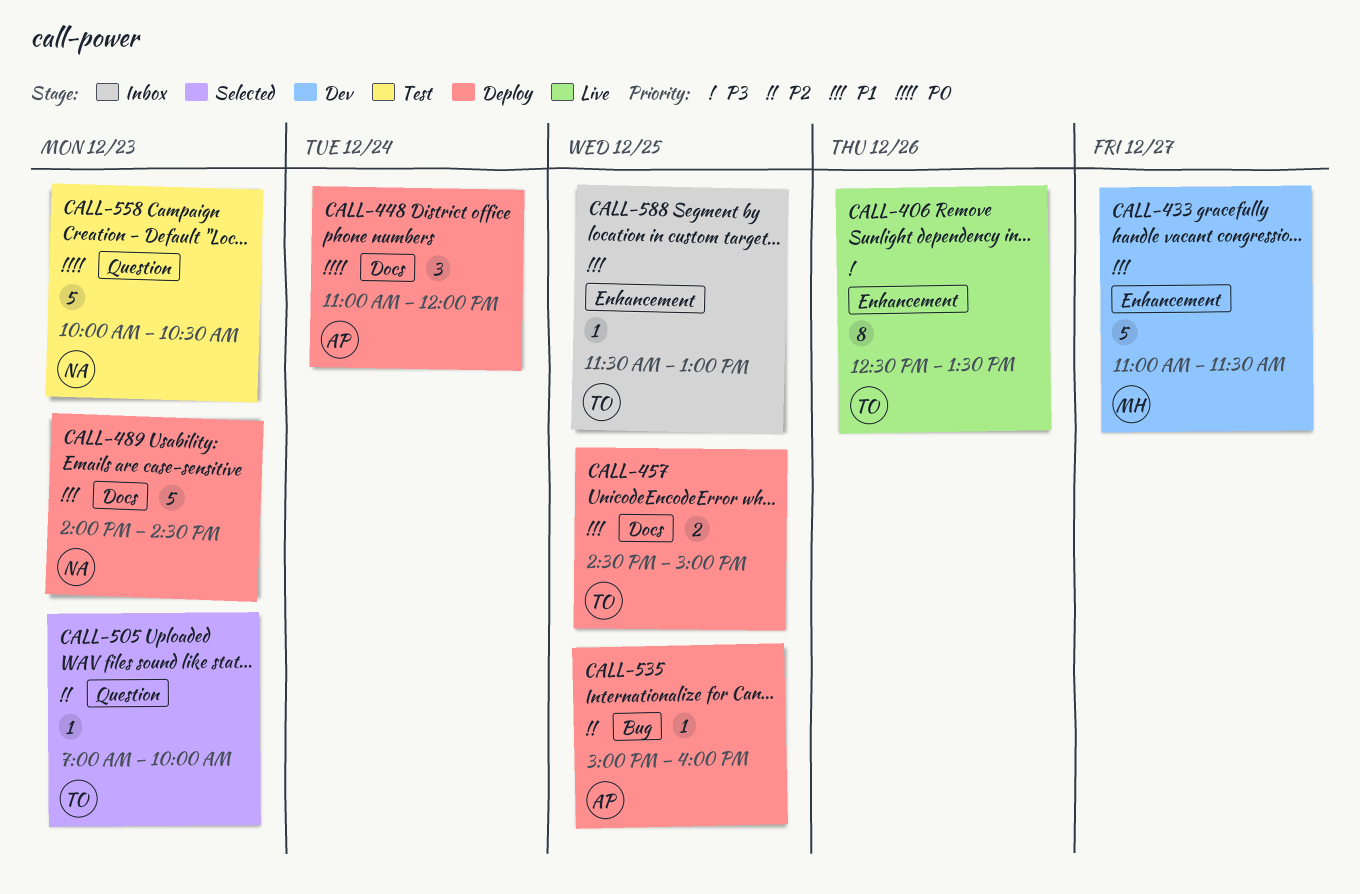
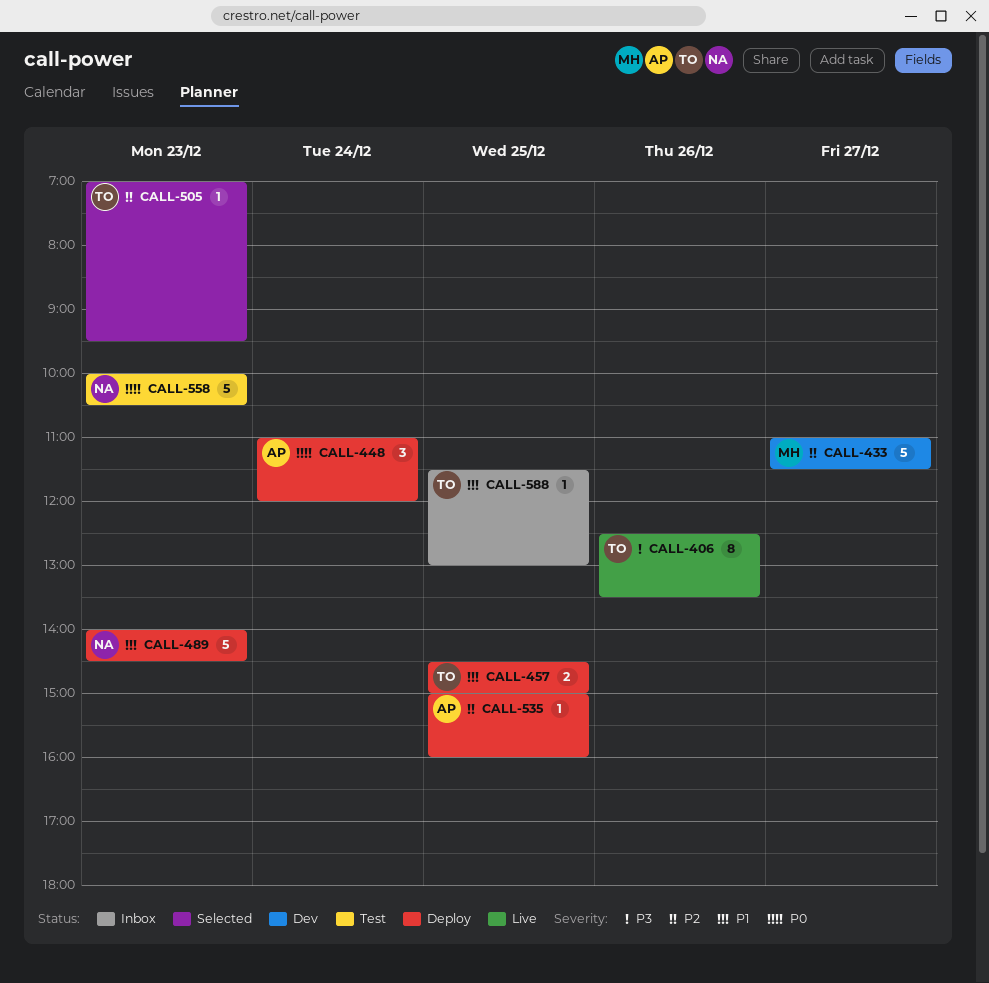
CALL-433, priority: P1 -> P2
CALL-505, ends: 10:00 -> 09:30

